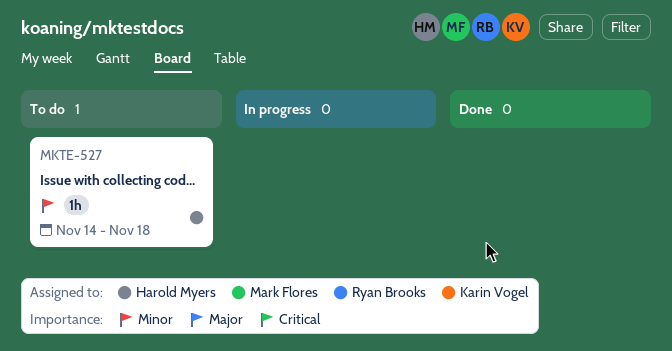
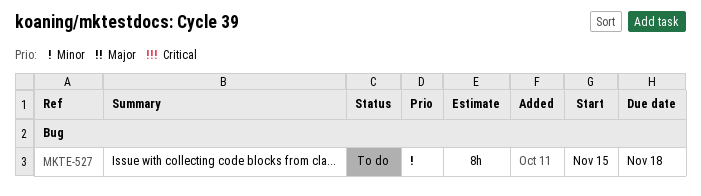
MKTE-527, estimate: 1h -> 8h
MKTE-527, start: Nov 14 -> Nov 15

